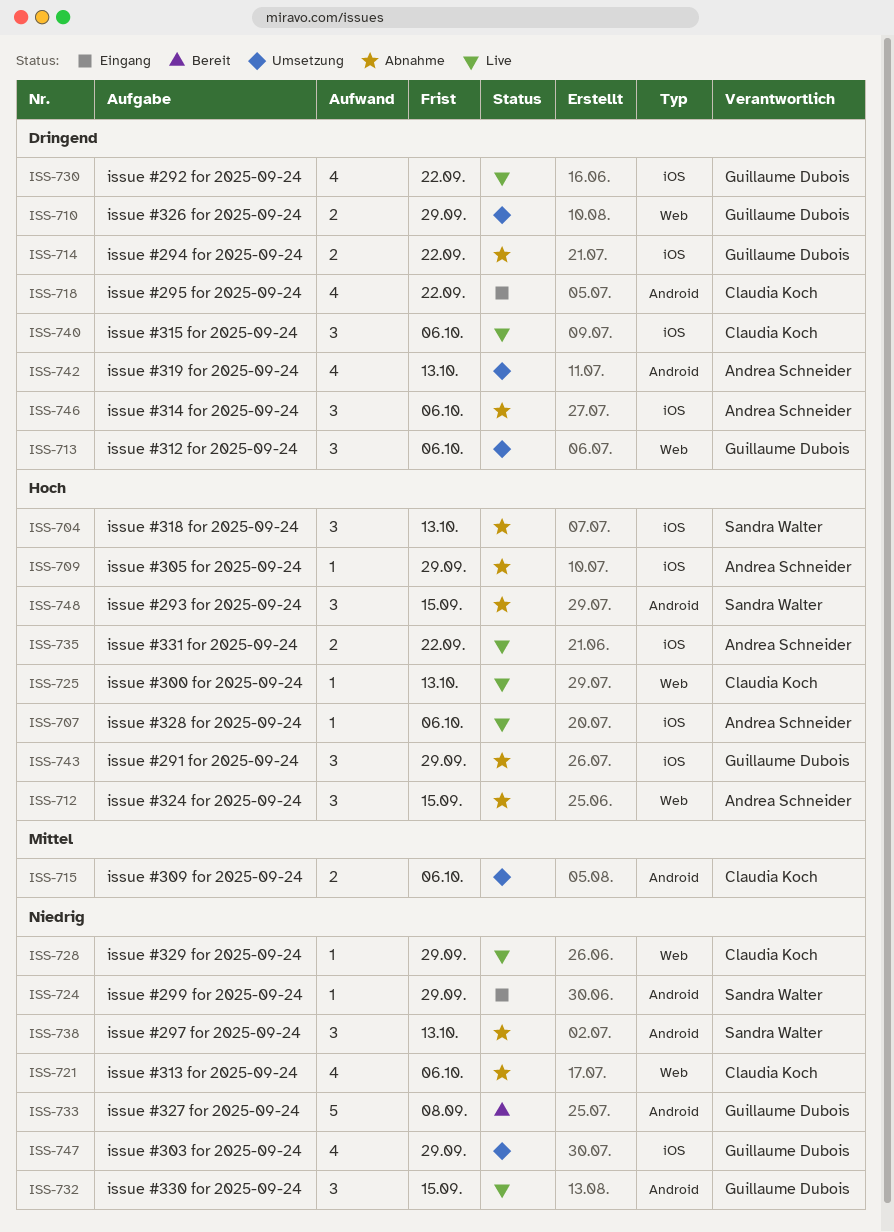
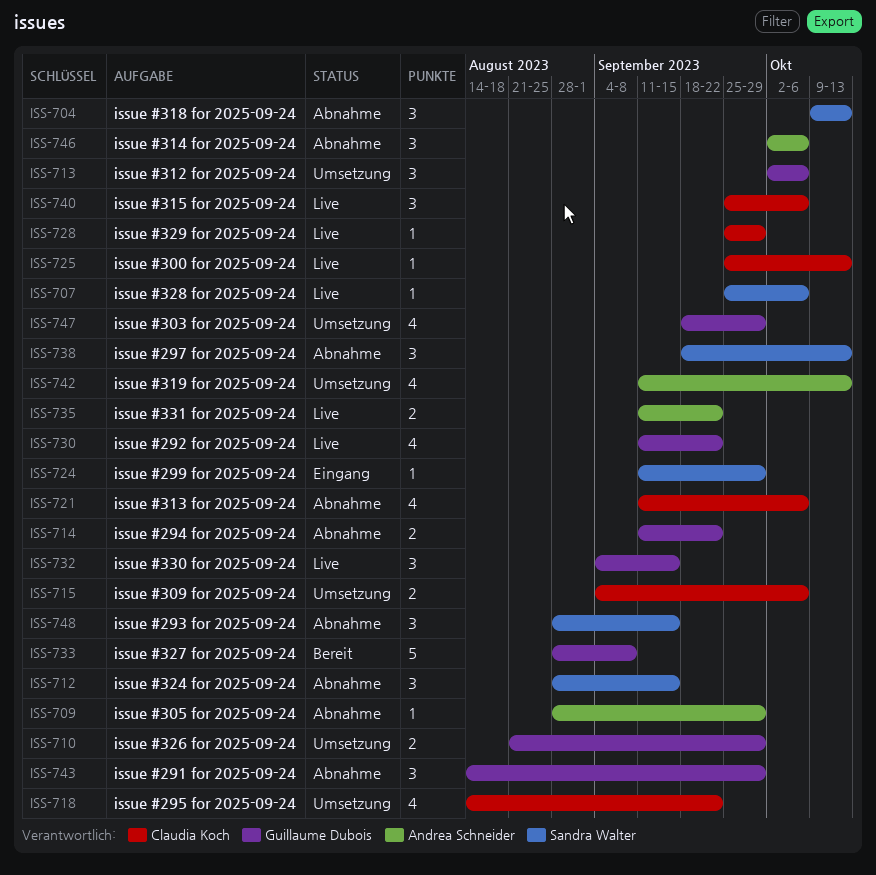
ISS-707, owner: Andrea Schneider -> Sandra Walter
ISS-712, owner: Andrea Schneider -> Sandra Walter
ISS-718, status: Eingang -> Umsetzung

